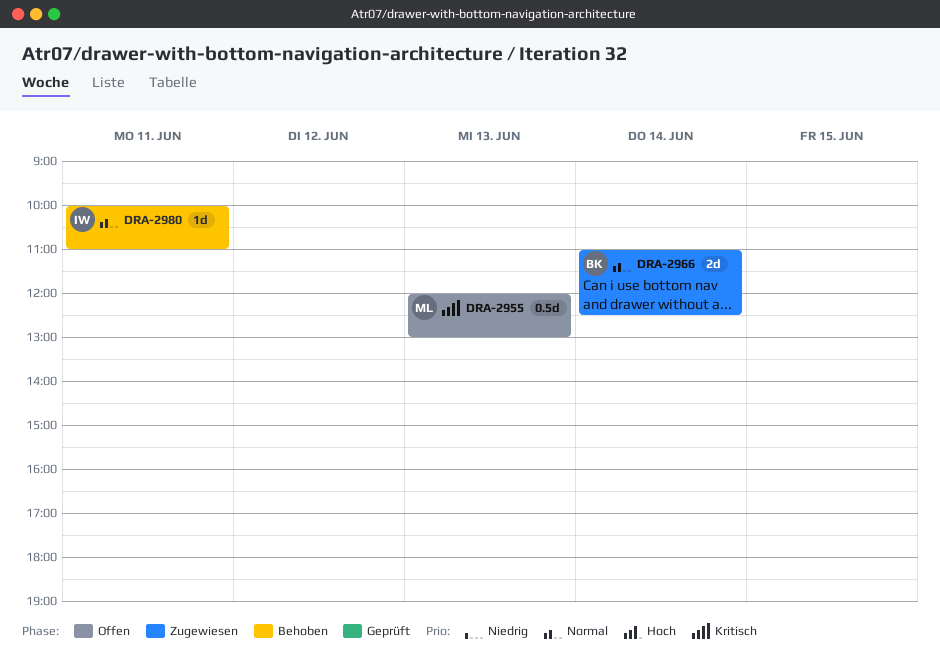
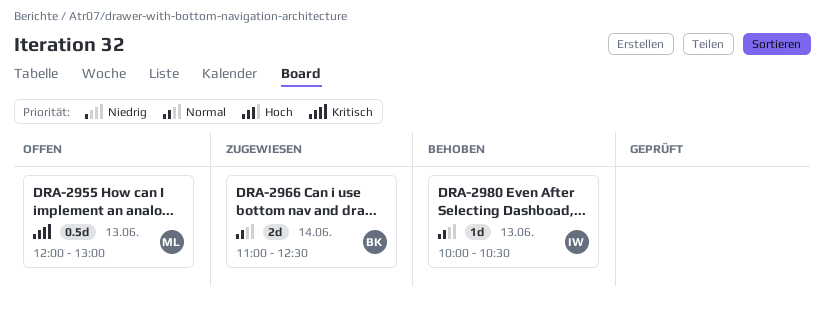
DRA-2980, day: Jun 11 -> Jun 13
DRA-2980, ends: 11:00 -> 10:30

